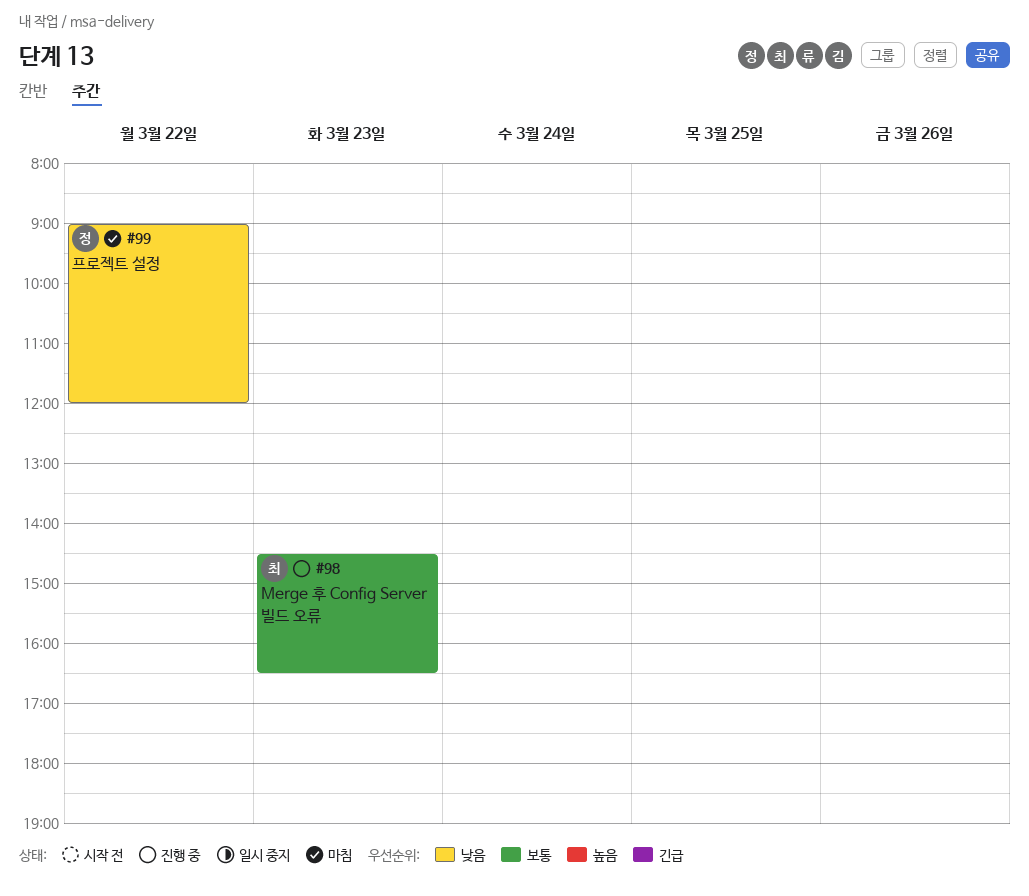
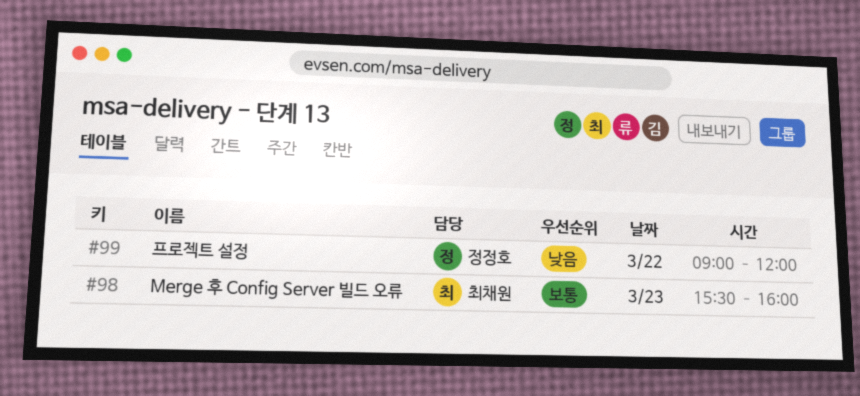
#98, begins: 14:30 -> 15:30
#98, ends: 16:30 -> 16:00

